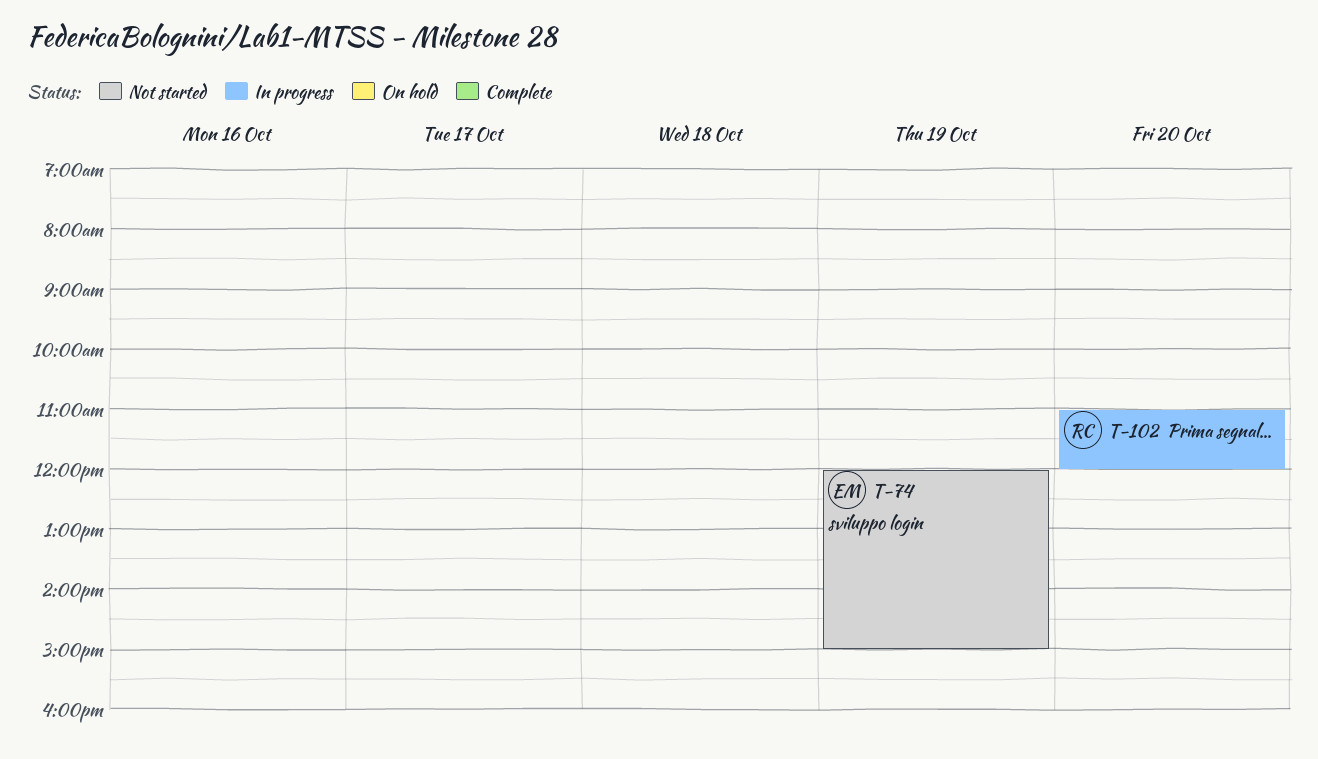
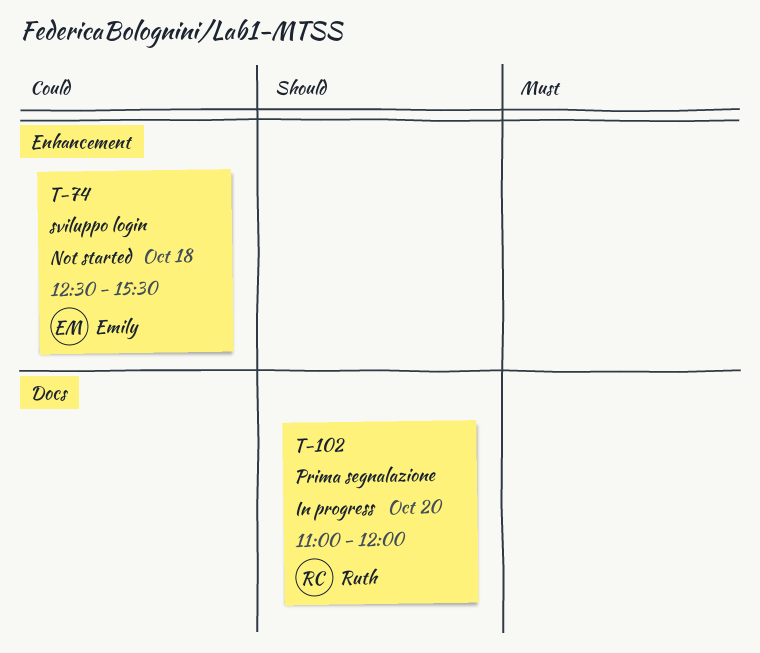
T-74, day: Oct 19 -> Oct 18
T-74, begins: 12:00 -> 12:30
T-74, ends: 15:00 -> 15:30

